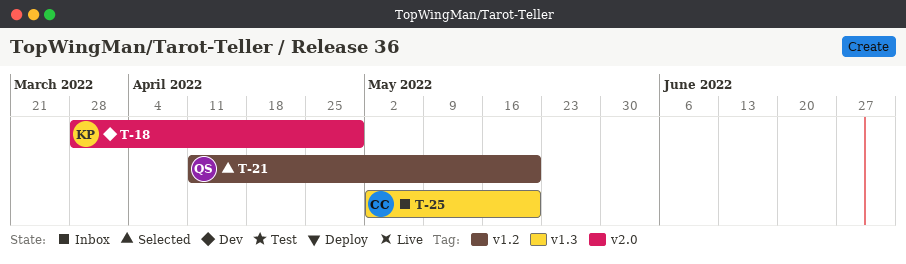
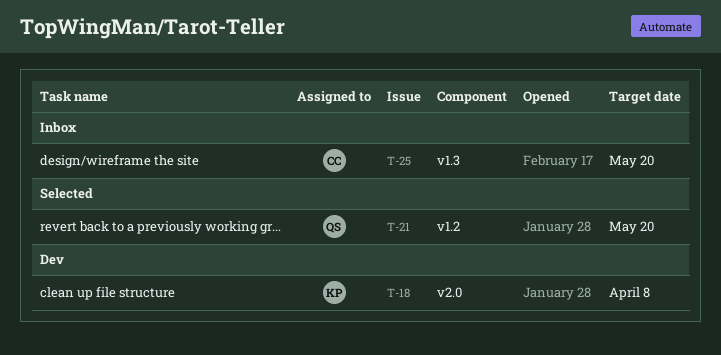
T-18, due: Apr 29 -> Apr 8

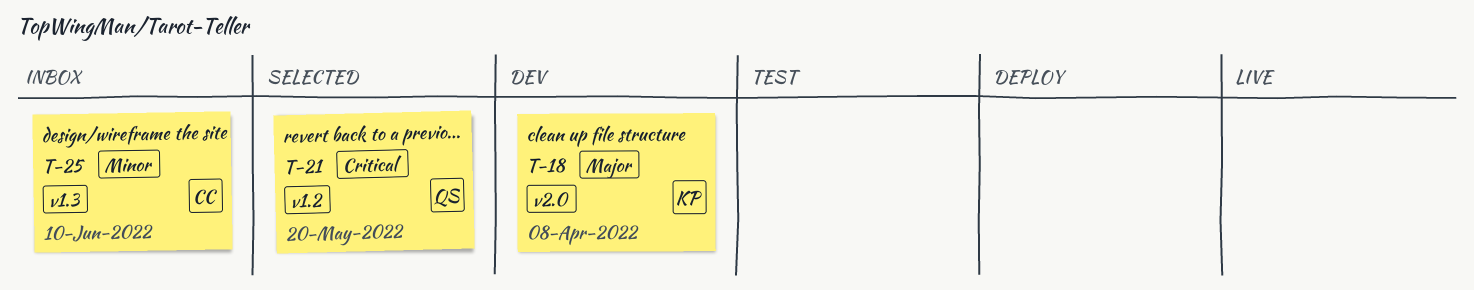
T-25, due: May 20 -> Jun 10

